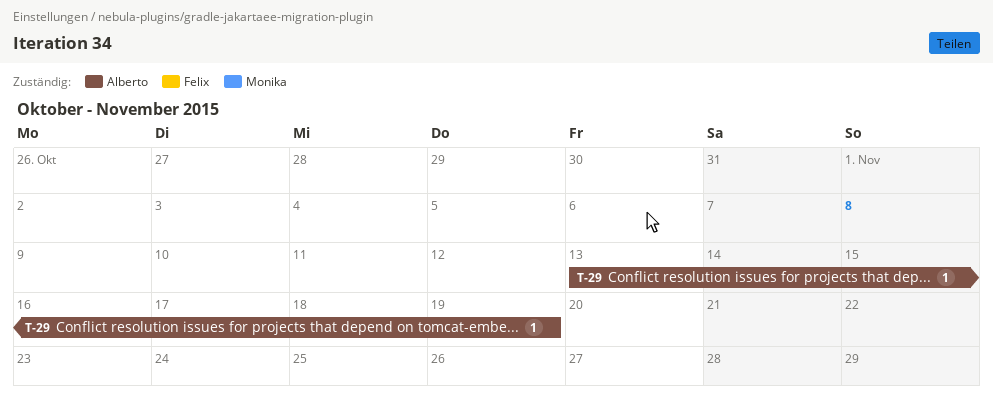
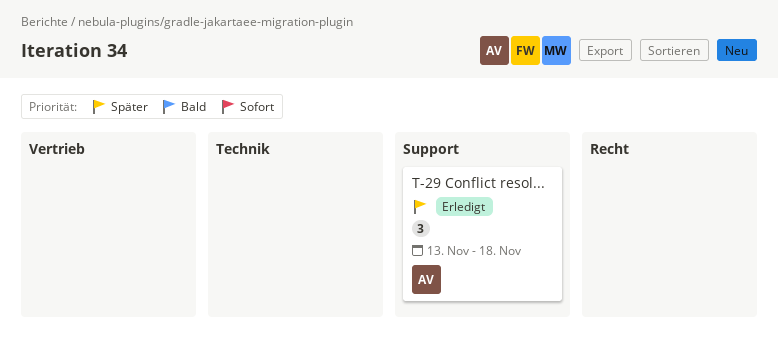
T-29, estimate: 1 -> 3
T-29, due: Nov 19 -> Nov 18

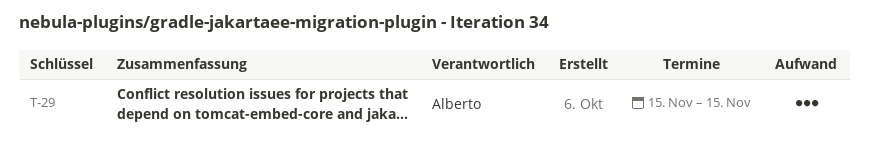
T-29, start: Nov 13 -> Nov 15
T-29, due: Nov 18 -> Nov 15

